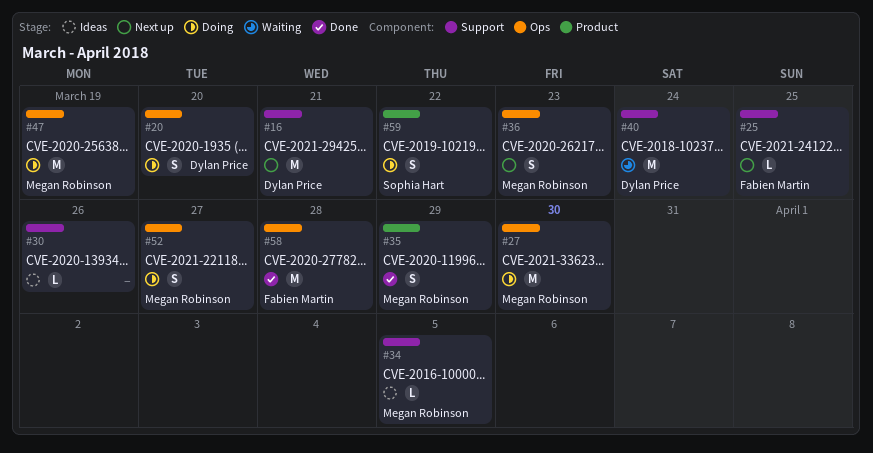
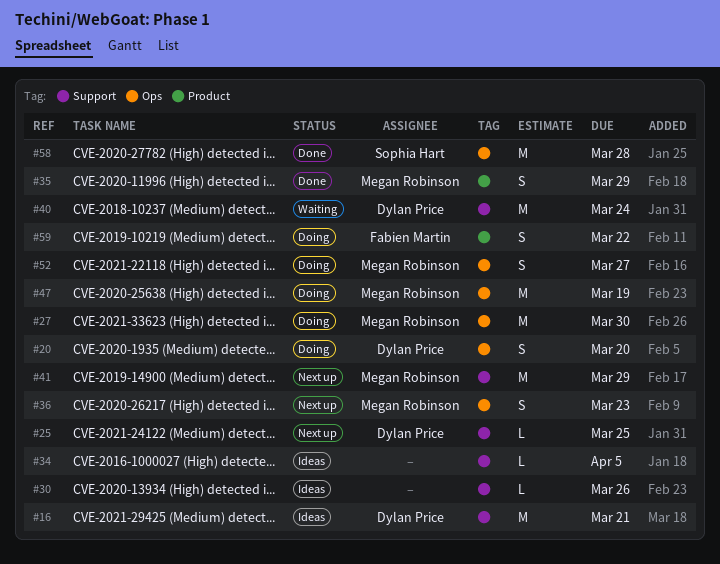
#16, status: Next up -> Ideas
#25, owner: Fabien Martin -> Dylan Price
#34, owner: Megan Robinson -> none
#41: none -> present
#58, owner: Fabien Martin -> Sophia Hart
#59, owner: Sophia Hart -> Fabien Martin

